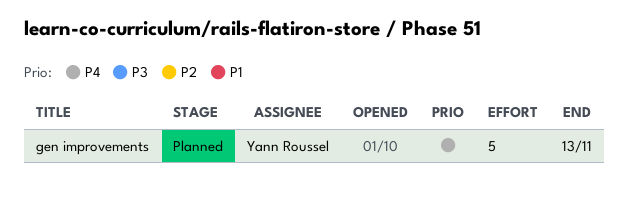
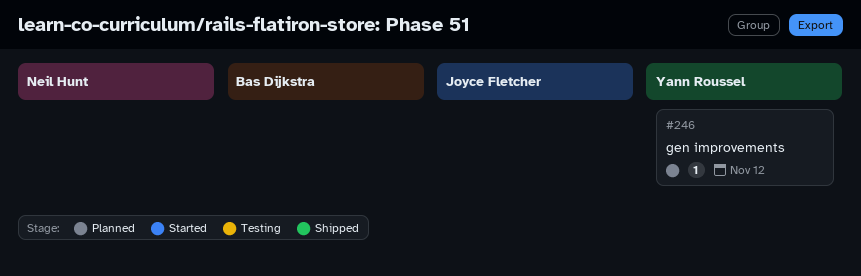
gen improvements, estimate: 5 -> 1
gen improvements, due: Nov 13 -> Nov 12

